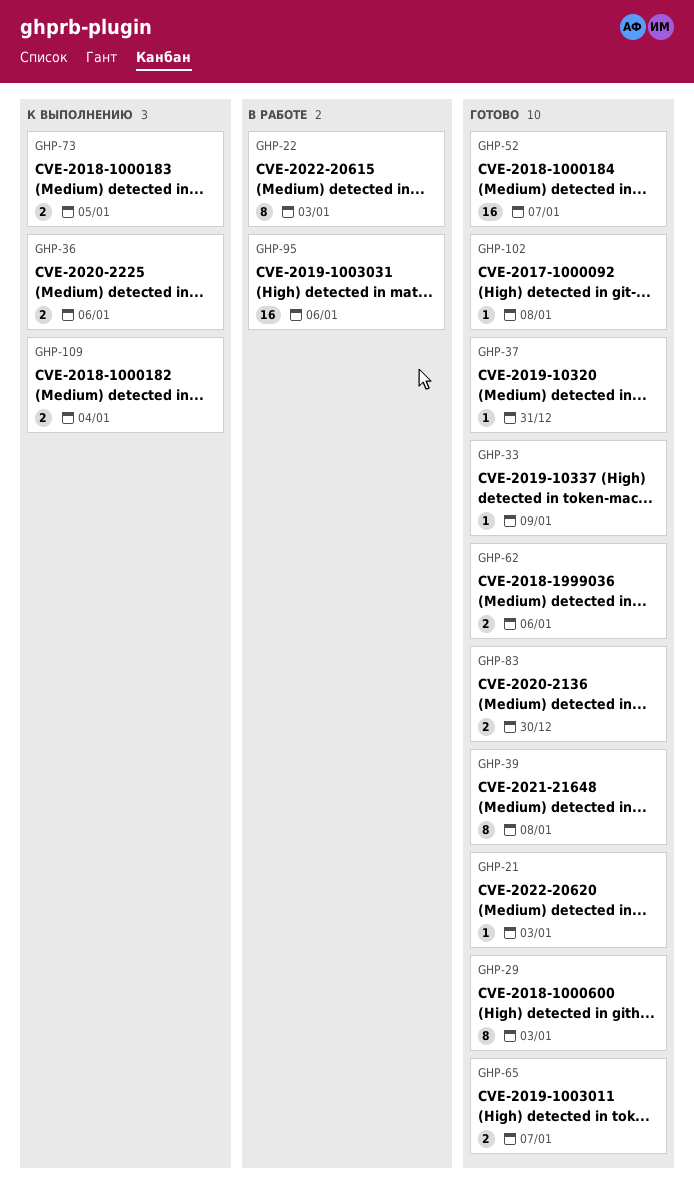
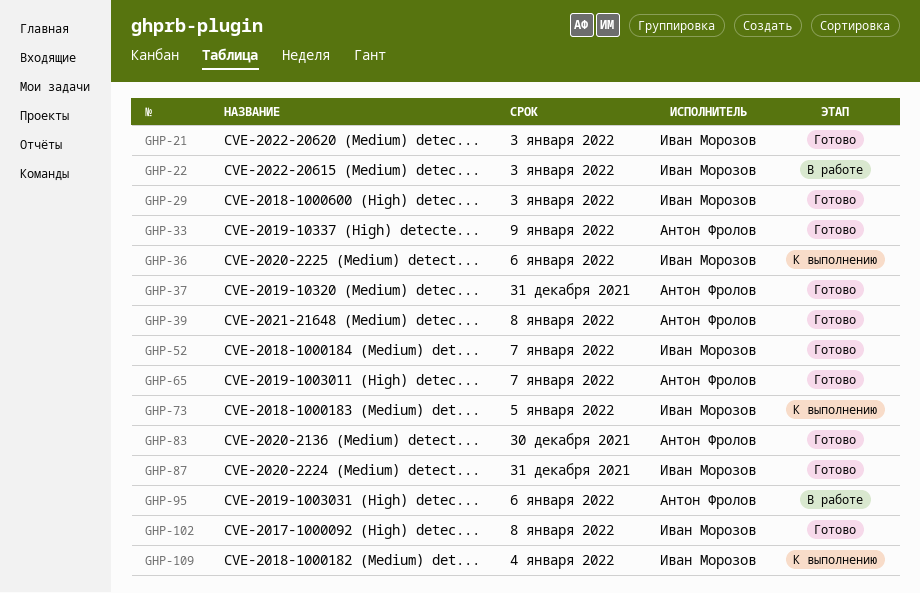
GHP-62: present -> none
GHP-87: none -> present

